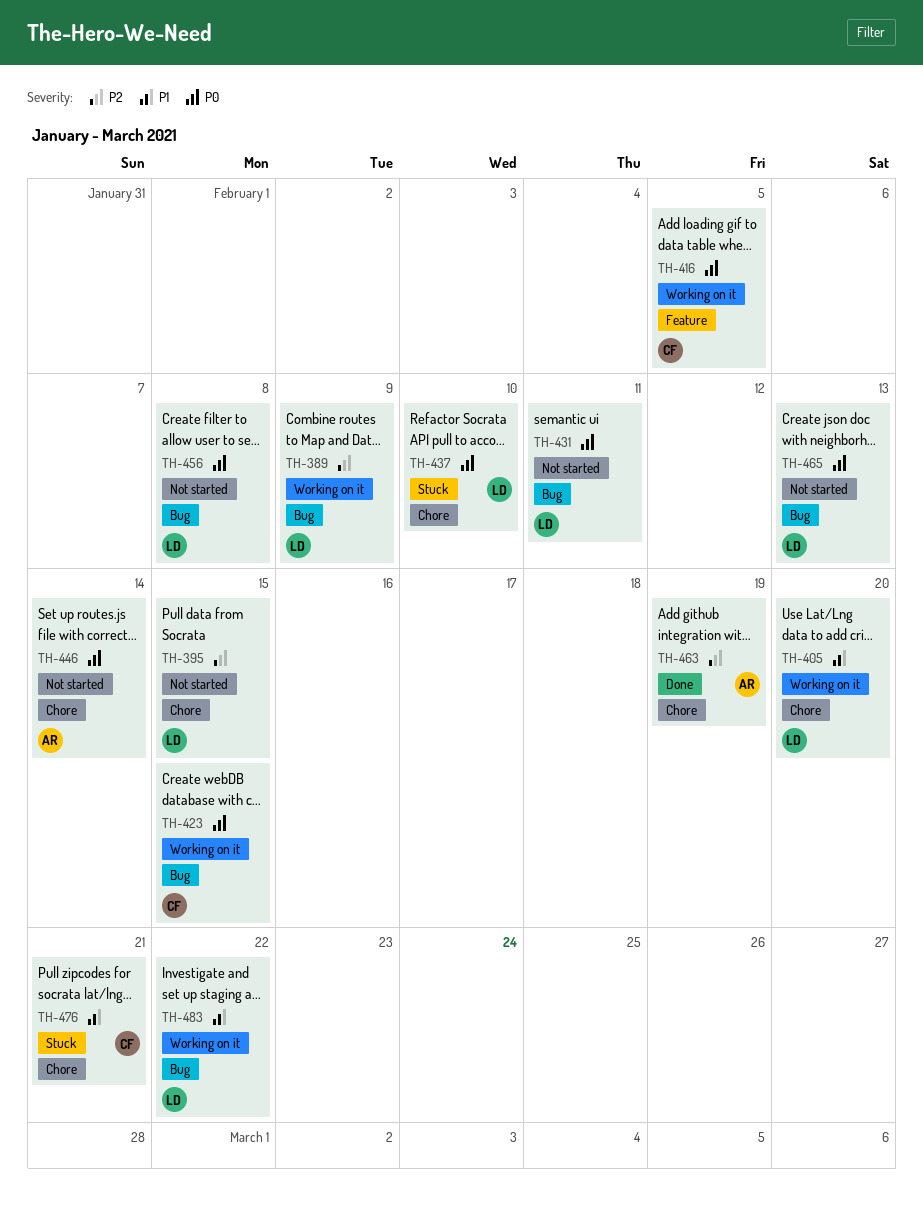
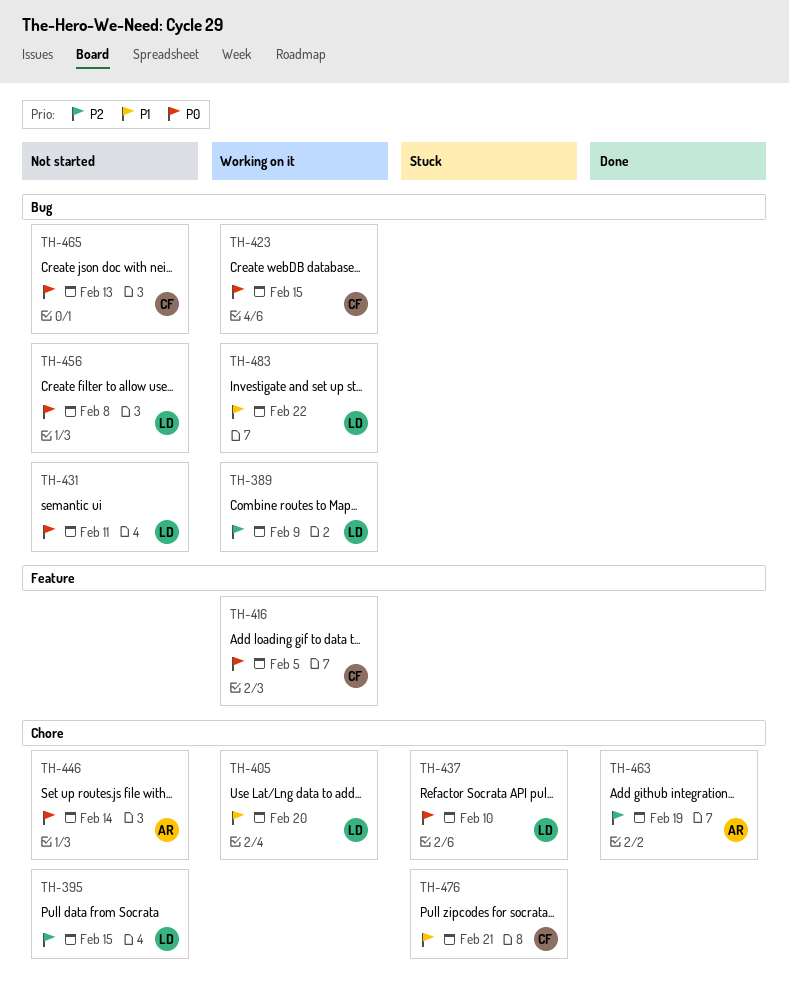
TH-465, owner: LD -> CF

